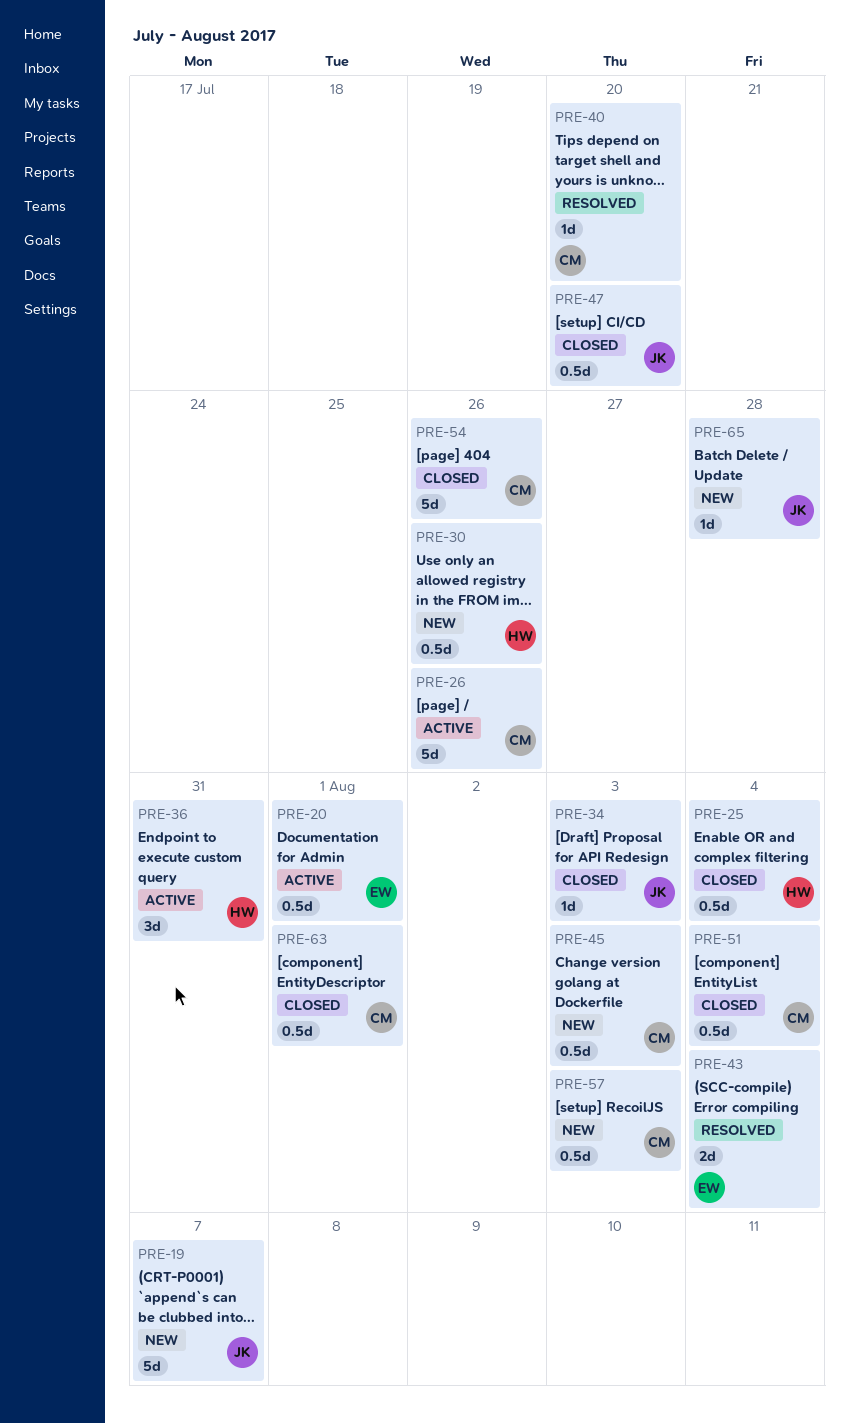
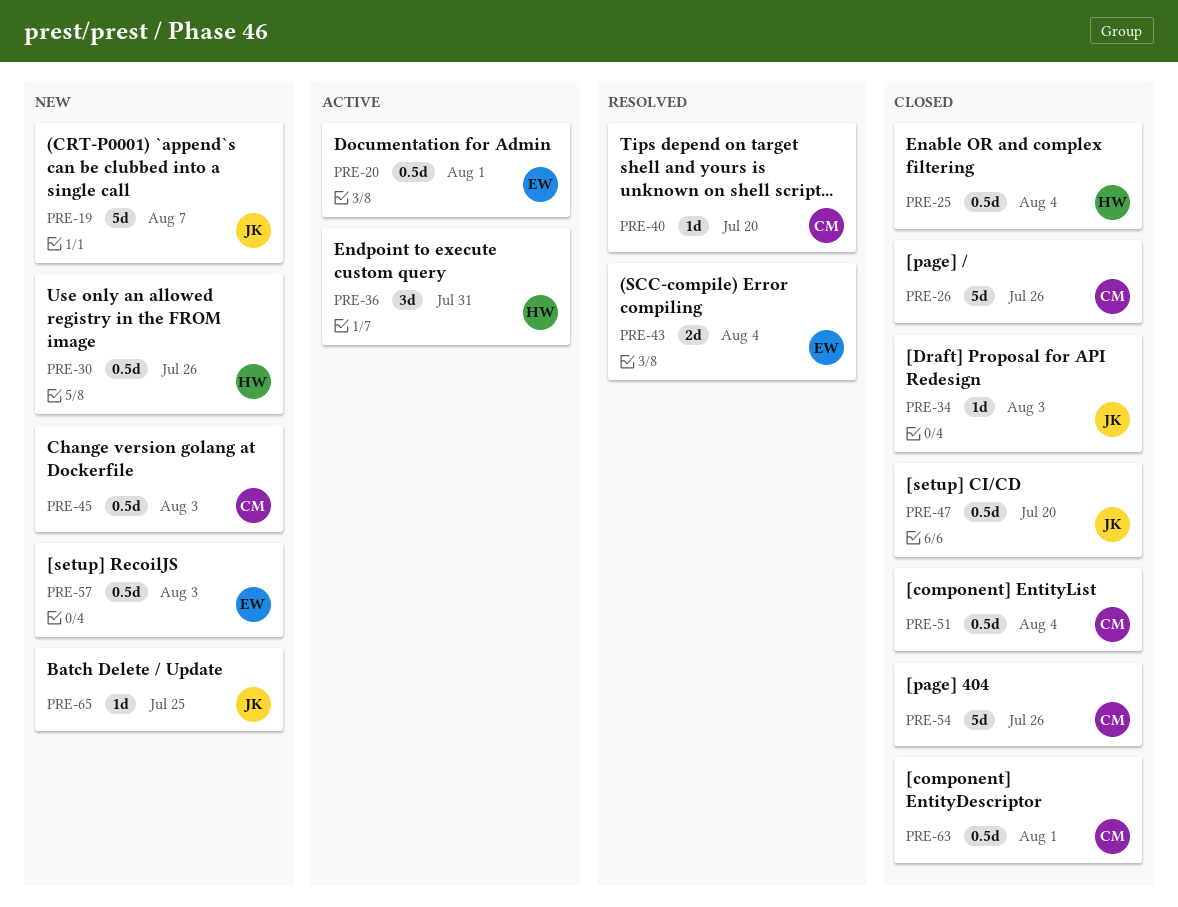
PRE-26, status: Active -> Closed
PRE-57, owner: CM -> EW
PRE-65, due: Jul 28 -> Jul 25

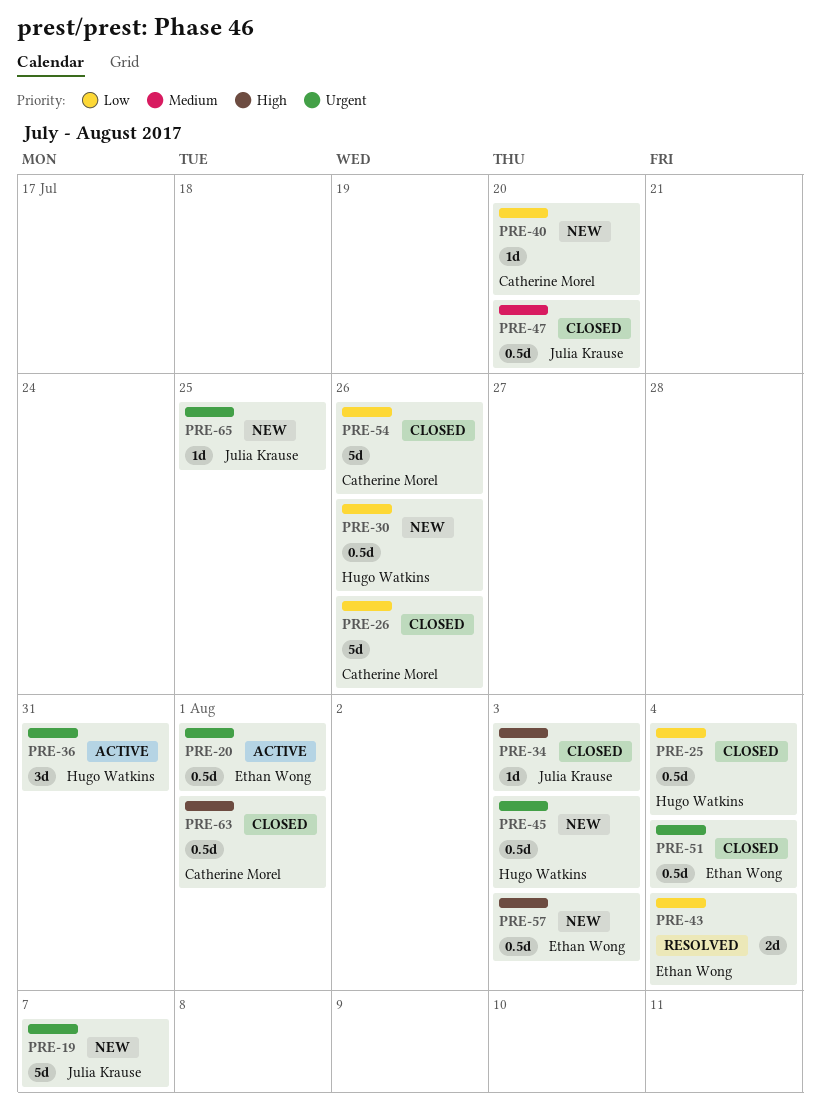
PRE-40, status: Resolved -> New
PRE-45, owner: Catherine Morel -> Hugo Watkins
PRE-51, owner: Catherine Morel -> Ethan Wong

